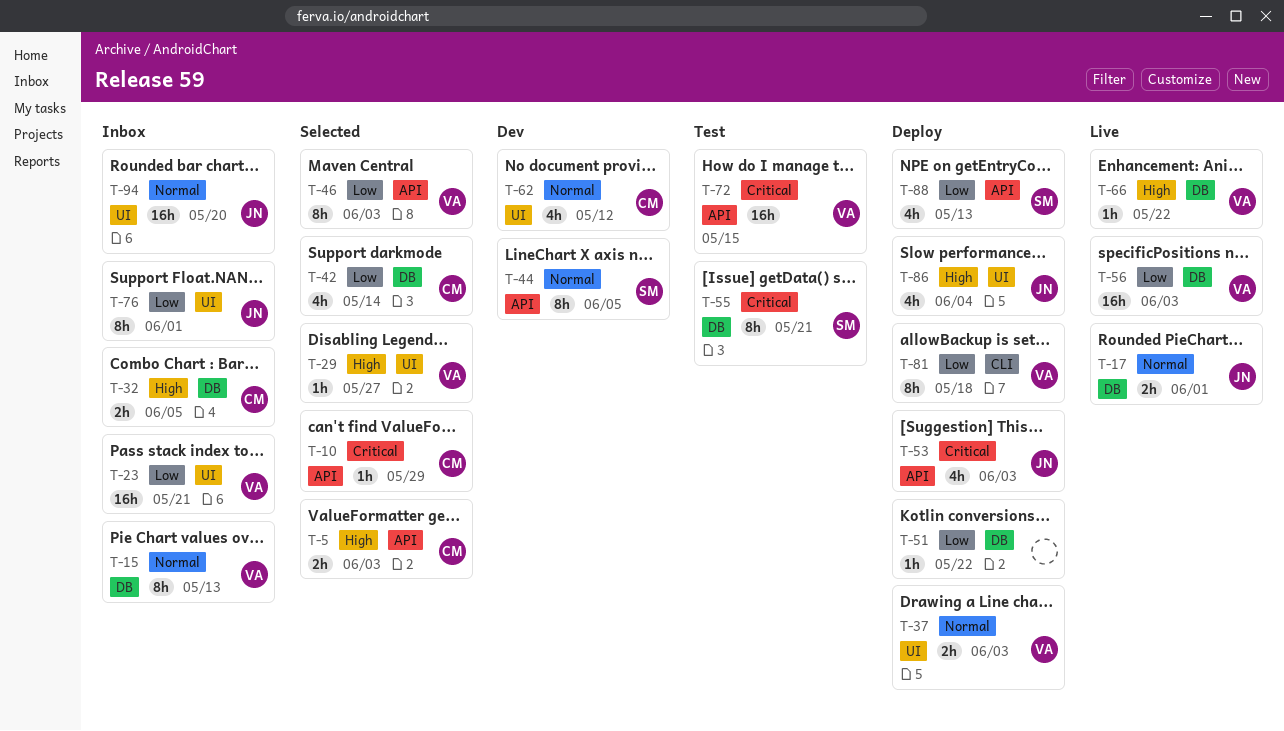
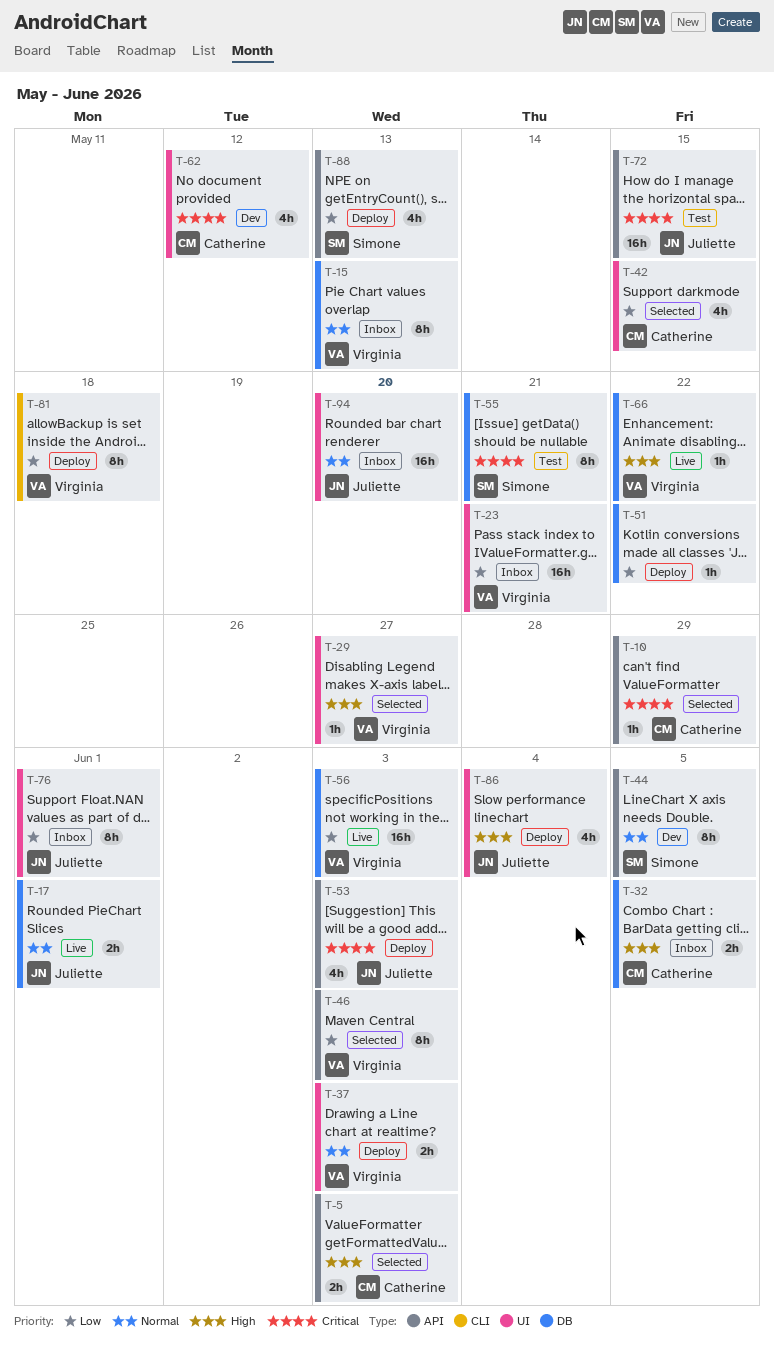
T-42, label: DB -> UI
T-42, due: May 14 -> May 15
T-62, priority: Normal -> Critical
T-72, owner: Virginia -> Juliette

